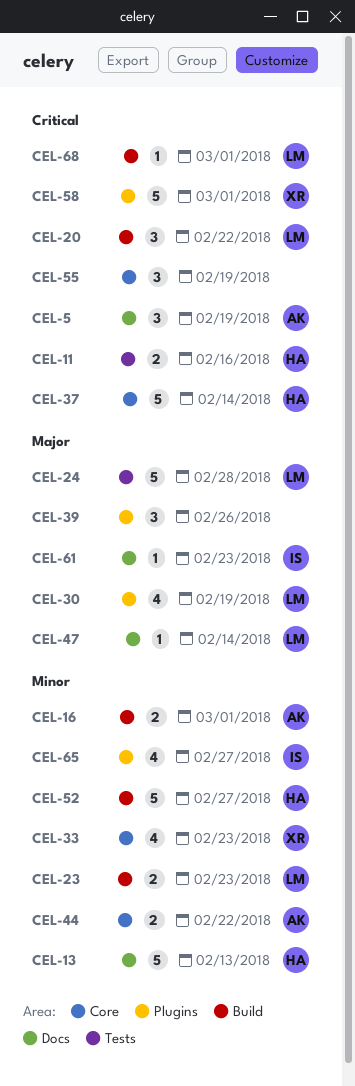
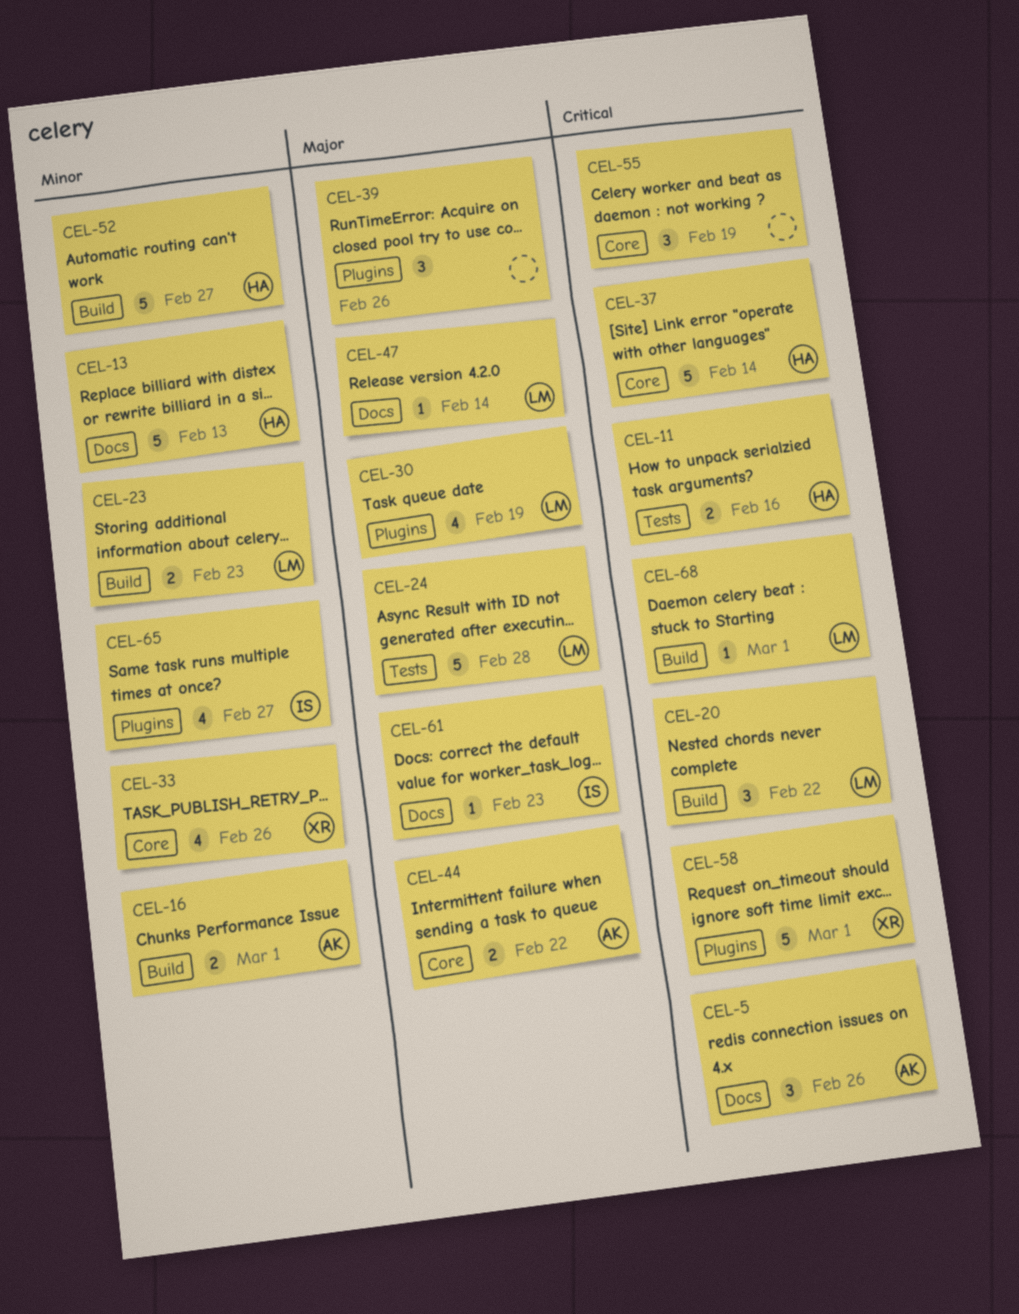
CEL-5, due: Feb 19 -> Feb 26
CEL-33, due: Feb 23 -> Feb 26
CEL-44, priority: Minor -> Major

